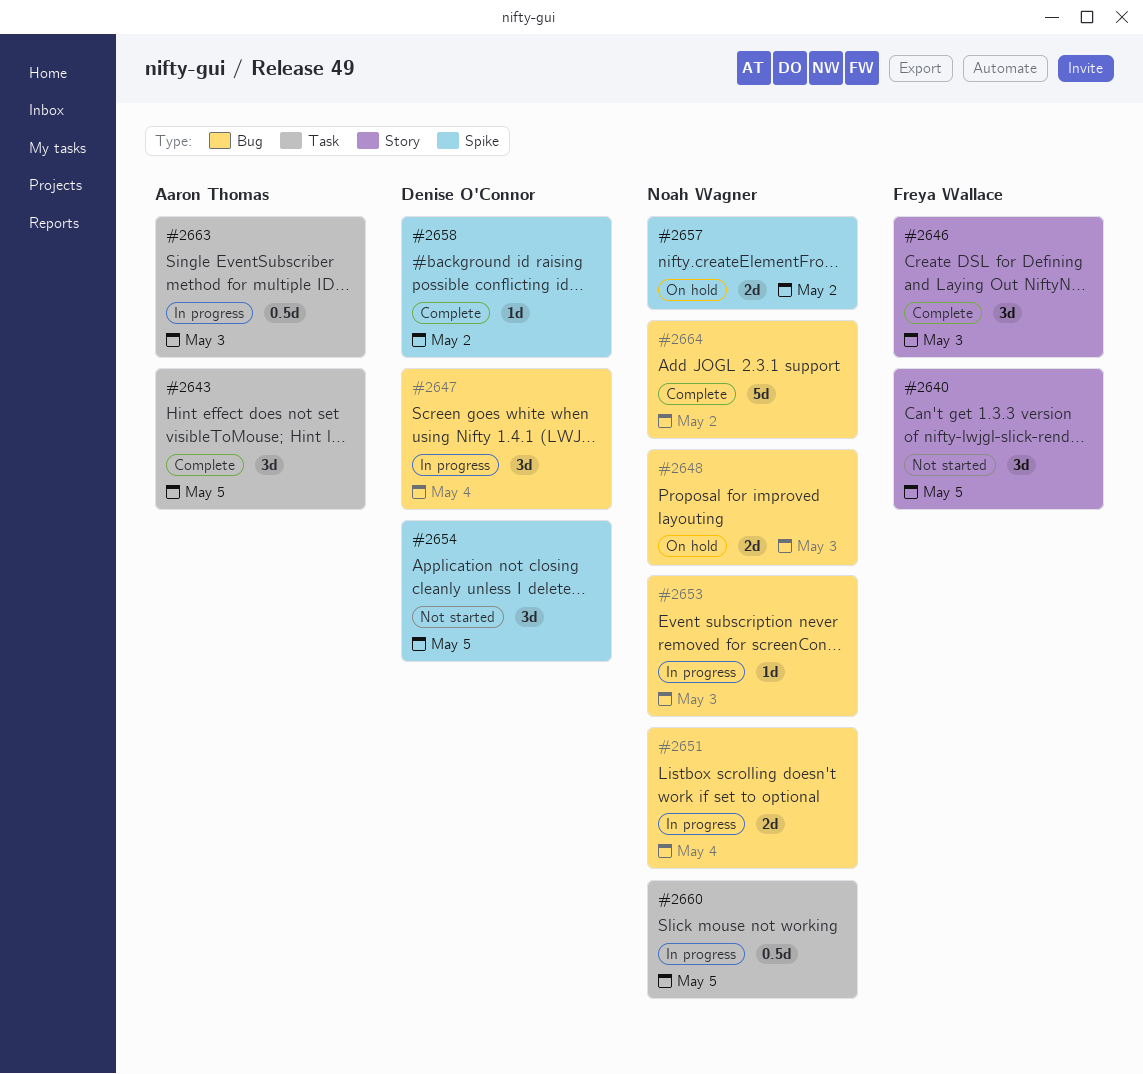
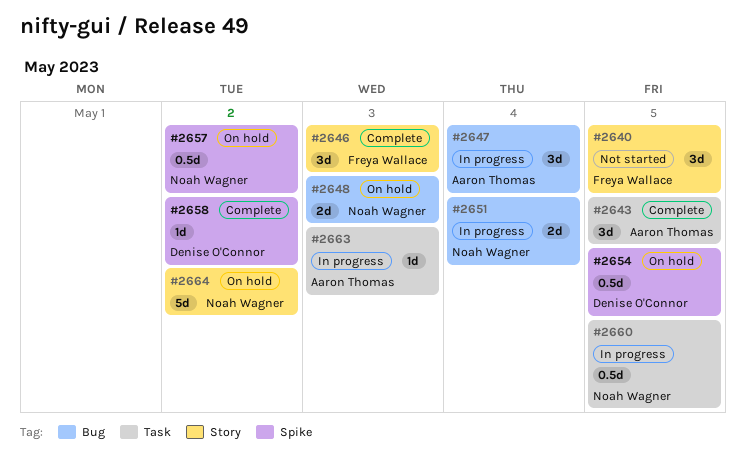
#2647, owner: Denise O'Connor -> Aaron Thomas
#2653: present -> none
#2654, status: Not started -> On hold
#2654, estimate: 3d -> 0.5d
#2657, estimate: 2d -> 0.5d
#2663, estimate: 0.5d -> 1d
#2664, status: Complete -> On hold
#2664, label: Bug -> Story

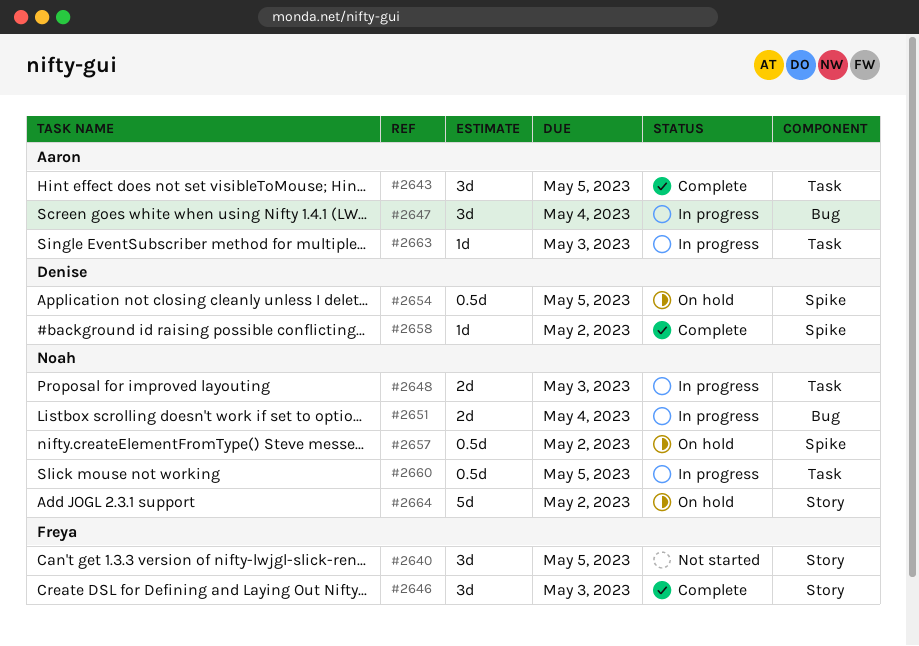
#2648, status: On hold -> In progress
#2648, label: Bug -> Task

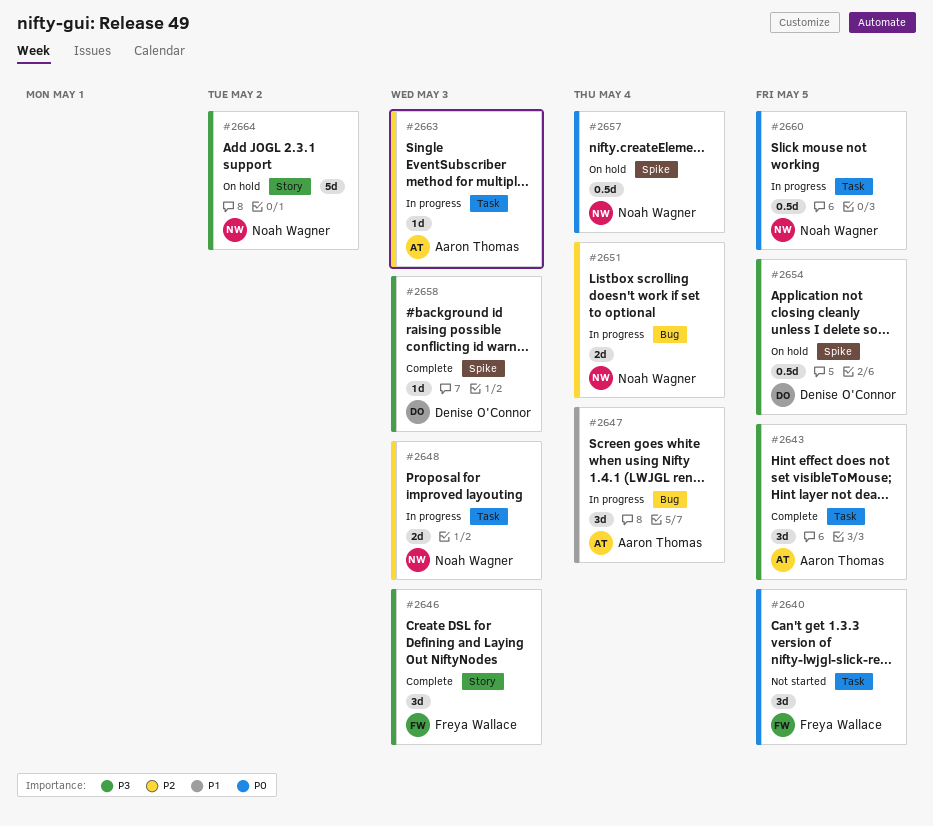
#2640, label: Story -> Task
#2657, due: May 2 -> May 4
#2658, due: May 2 -> May 3

